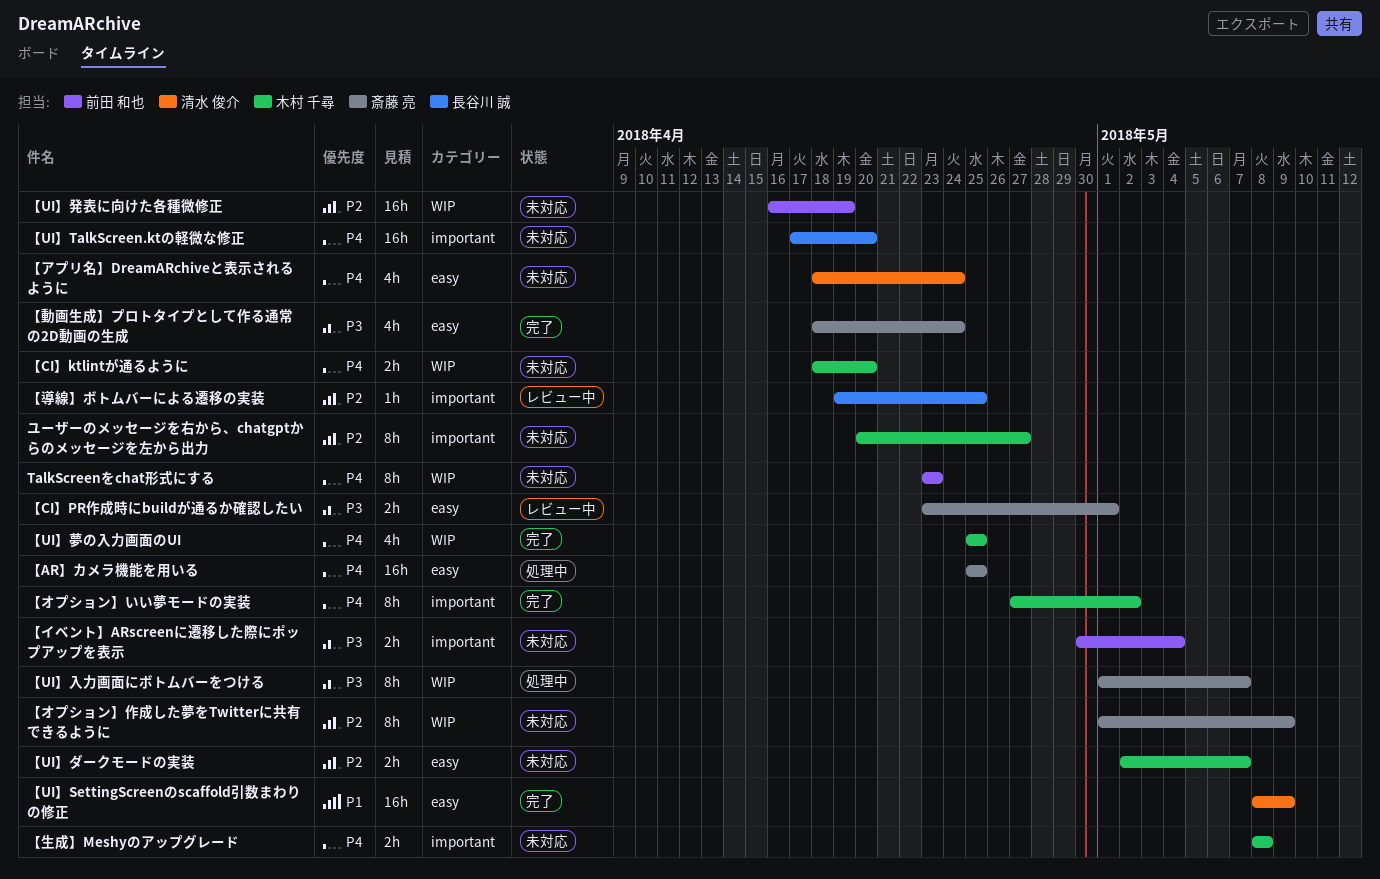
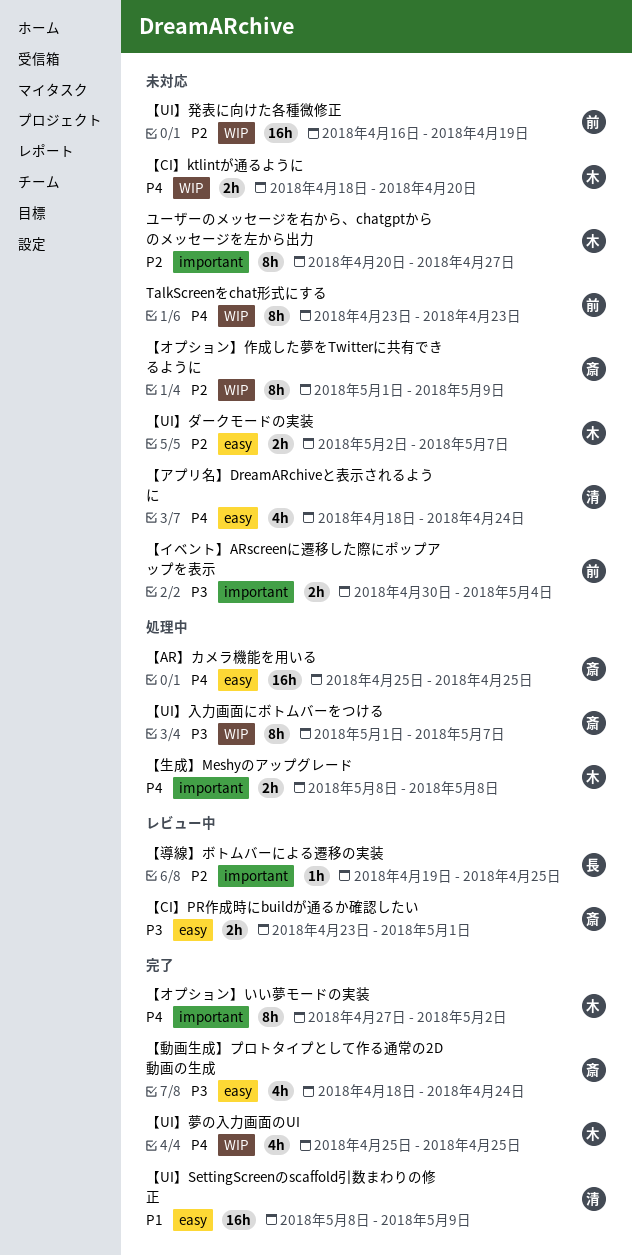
【UI】TalkScreen.ktの軽微な修正: present -> none
【生成】Meshyのアップグレード, status: 未対応 -> 処理中

